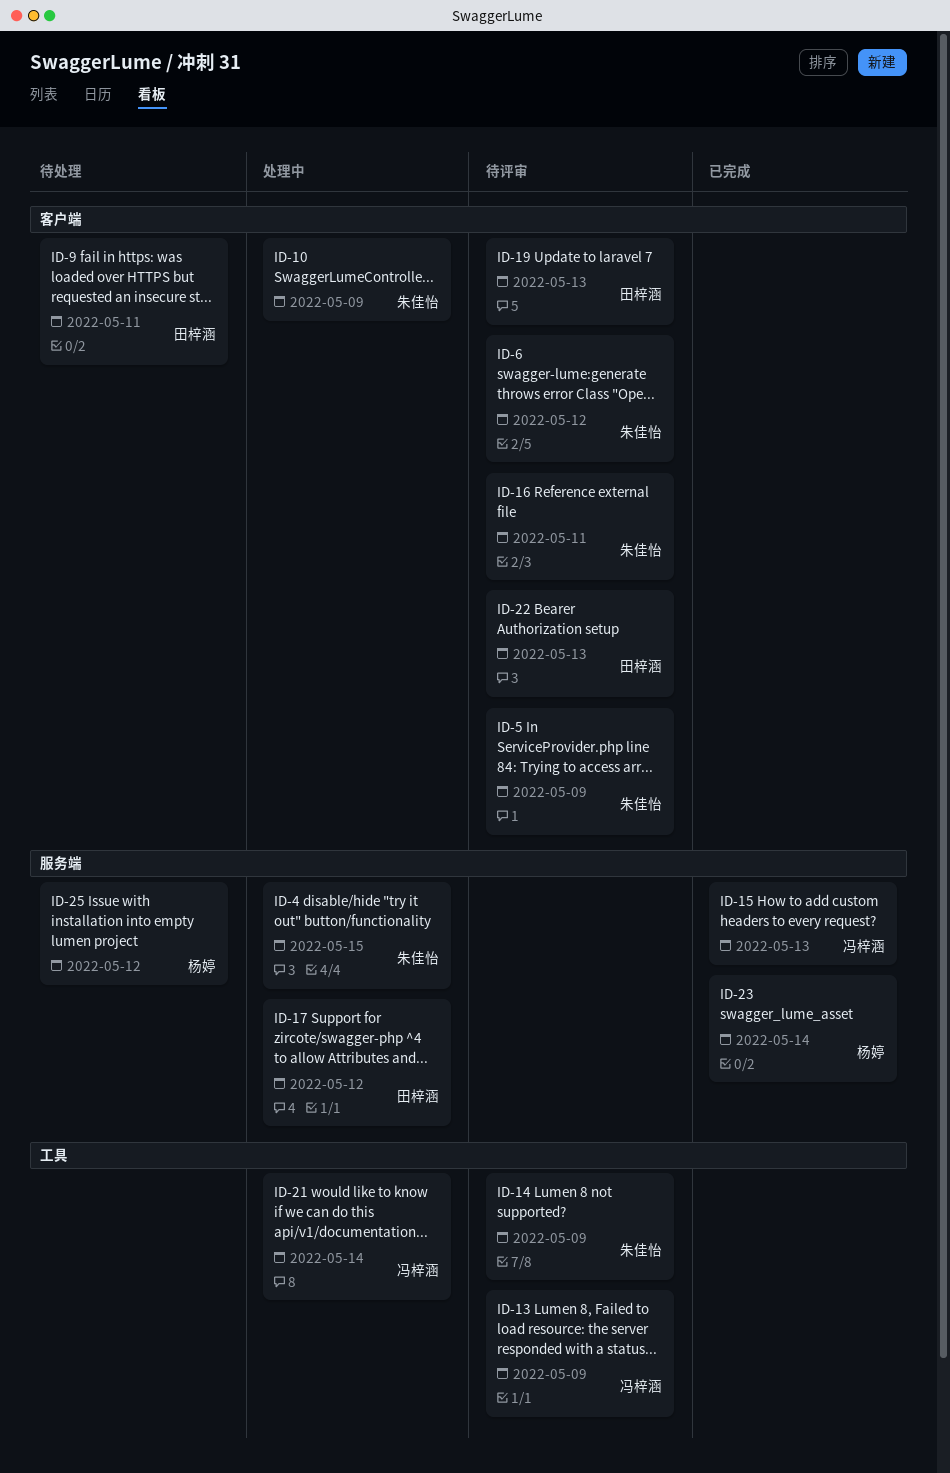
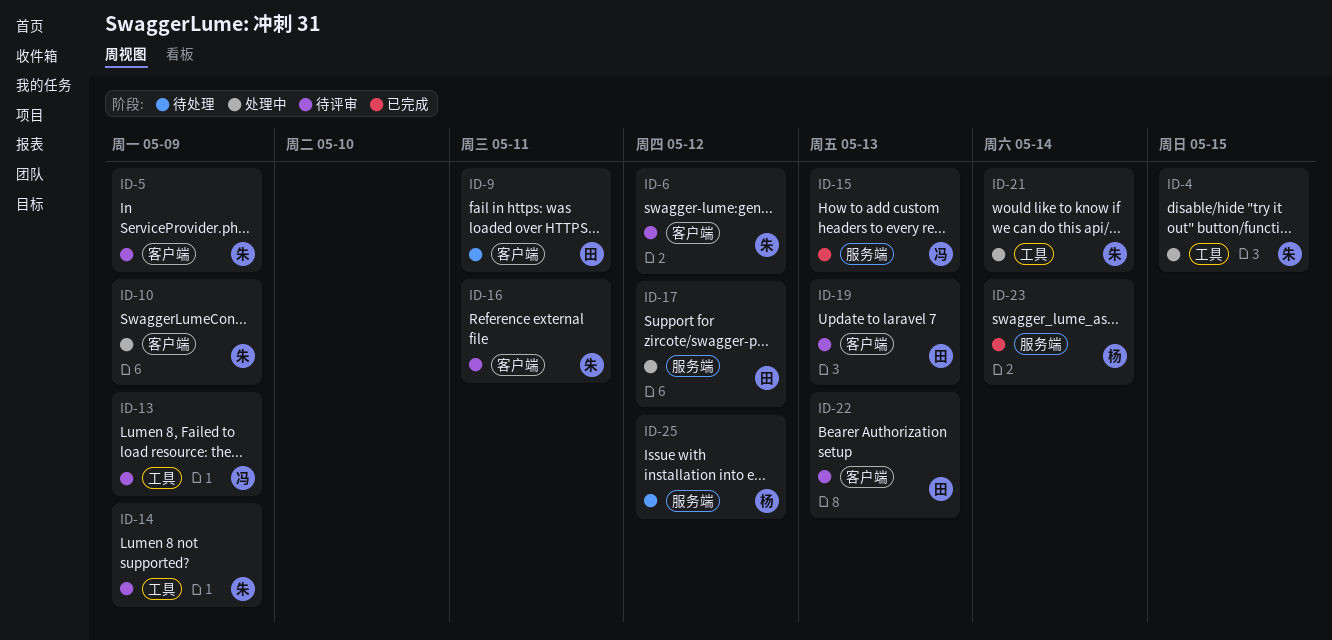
ID-4, label: 服务端 -> 工具
ID-21, owner: 冯梓涵 -> 朱佳怡

